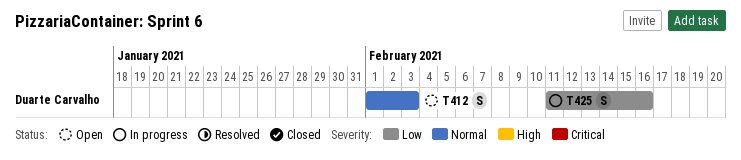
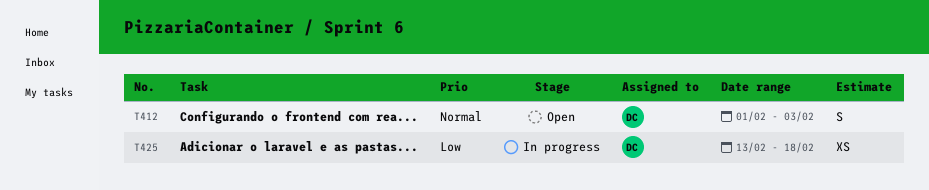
T425, estimate: S -> XS
T425, start: Feb 11 -> Feb 13
T425, due: Feb 16 -> Feb 18

